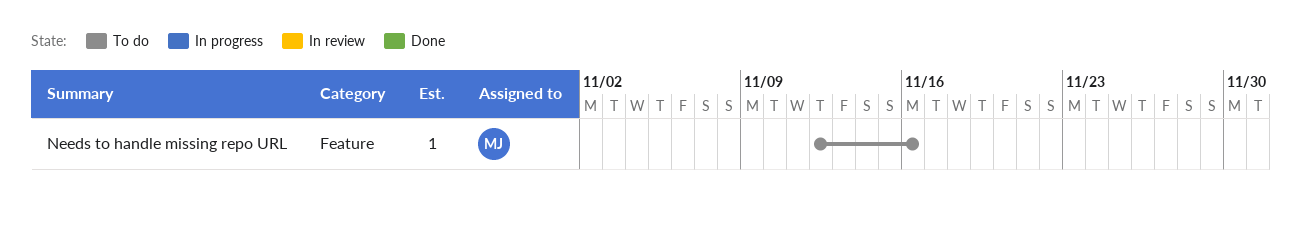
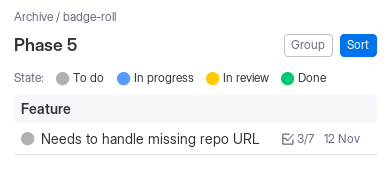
Needs to handle missing repo URL, due: Nov 16 -> Nov 12

